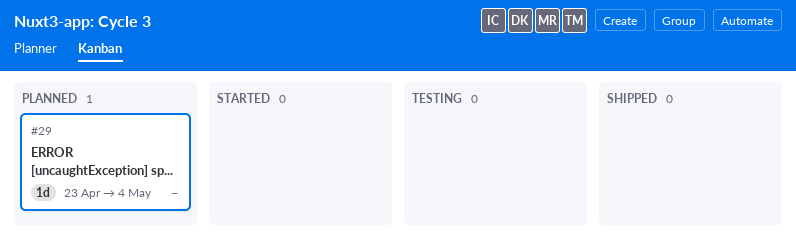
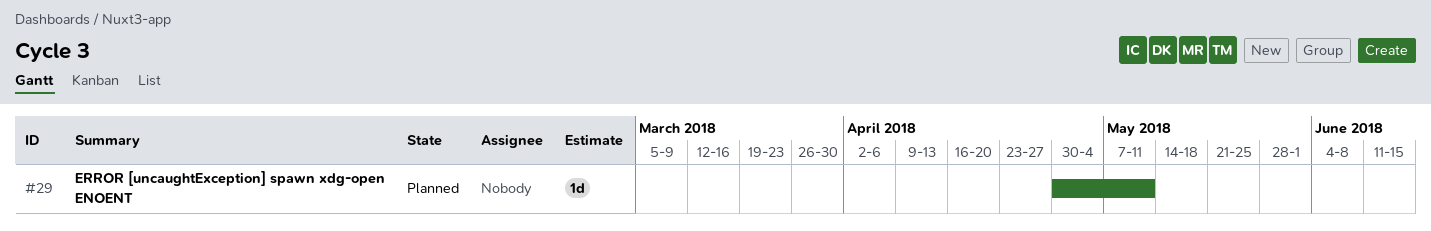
#29, start: Apr 23 -> Apr 30
#29, due: May 4 -> May 11

